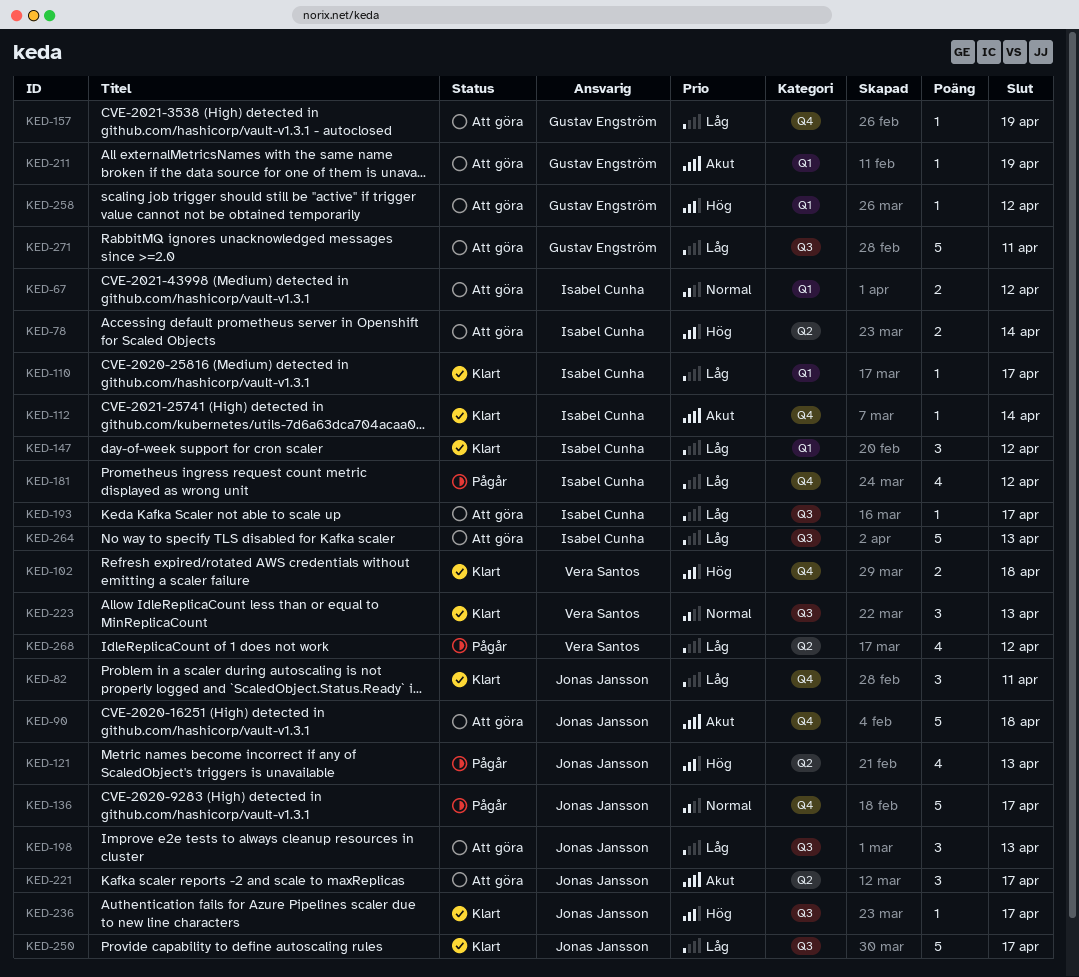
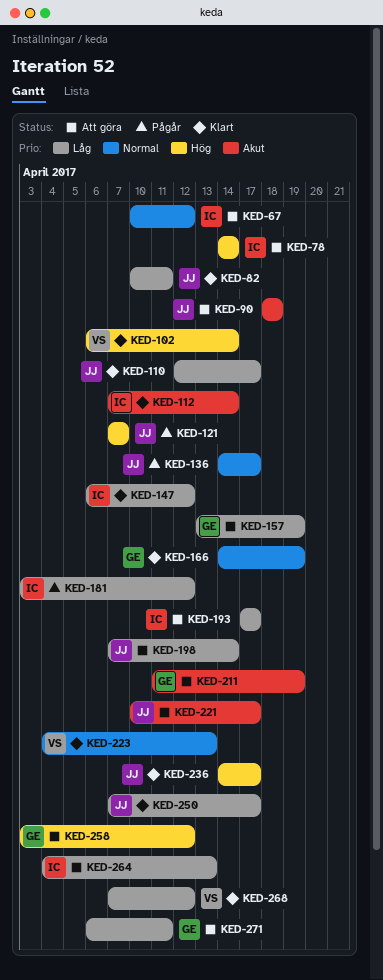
KED-102, due: Apr 18 -> Apr 14
KED-110, owner: Isabel Cunha -> Jonas Jansson
KED-121, due: Apr 13 -> Apr 7
KED-166: none -> present
KED-198, due: Apr 13 -> Apr 14
KED-268, status: Pågår -> Klart

